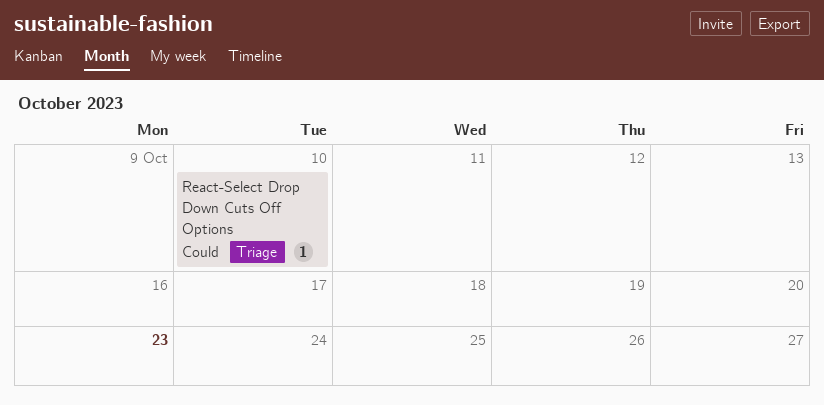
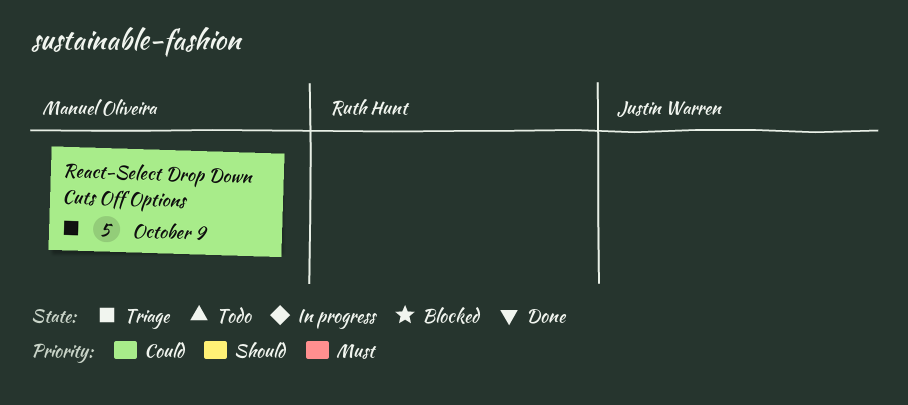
React-Select Drop Down Cuts Off Options, estimate: 1 -> 5
React-Select Drop Down Cuts Off Options, due: Oct 10 -> Oct 9

